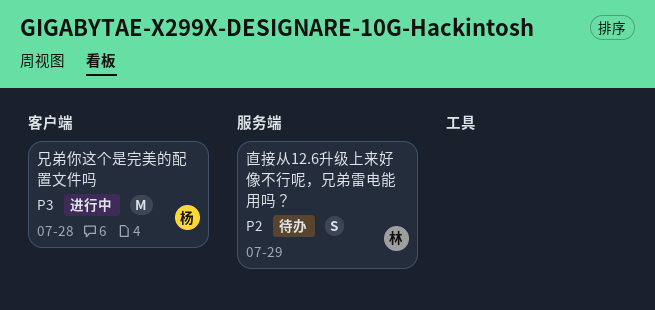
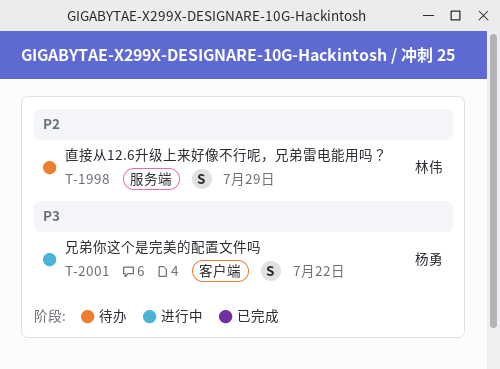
兄弟你这个是完美的配置文件吗, estimate: M -> S
兄弟你这个是完美的配置文件吗, due: Jul 28 -> Jul 22

